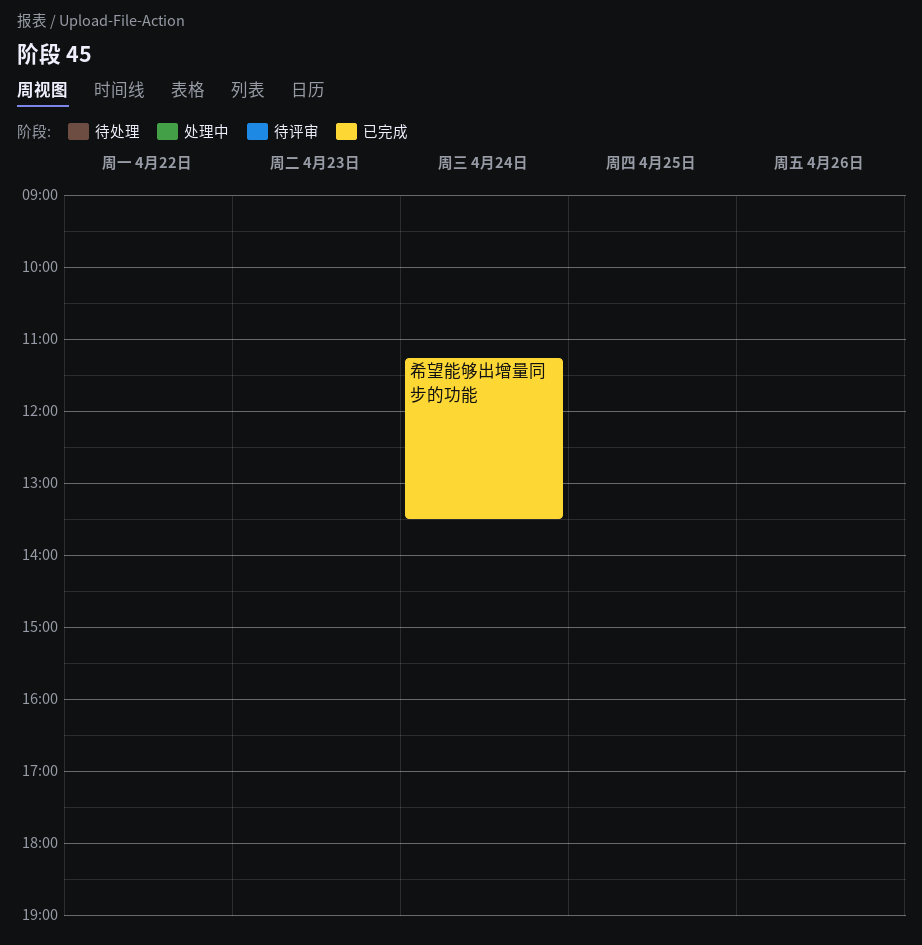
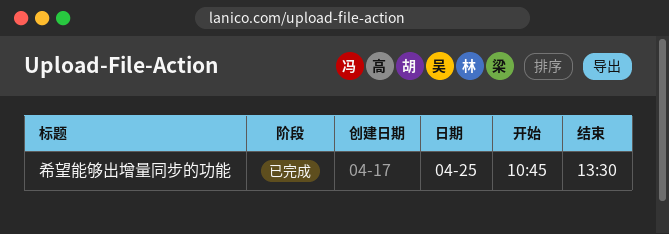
希望能够出增量同步的功能, day: Apr 24 -> Apr 25
希望能够出增量同步的功能, begins: 11:15 -> 10:45

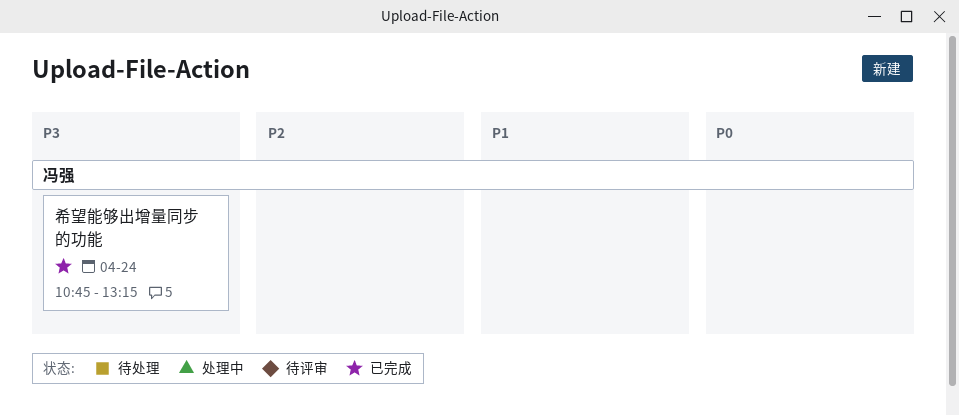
希望能够出增量同步的功能, day: Apr 25 -> Apr 24
希望能够出增量同步的功能, ends: 13:30 -> 13:15

